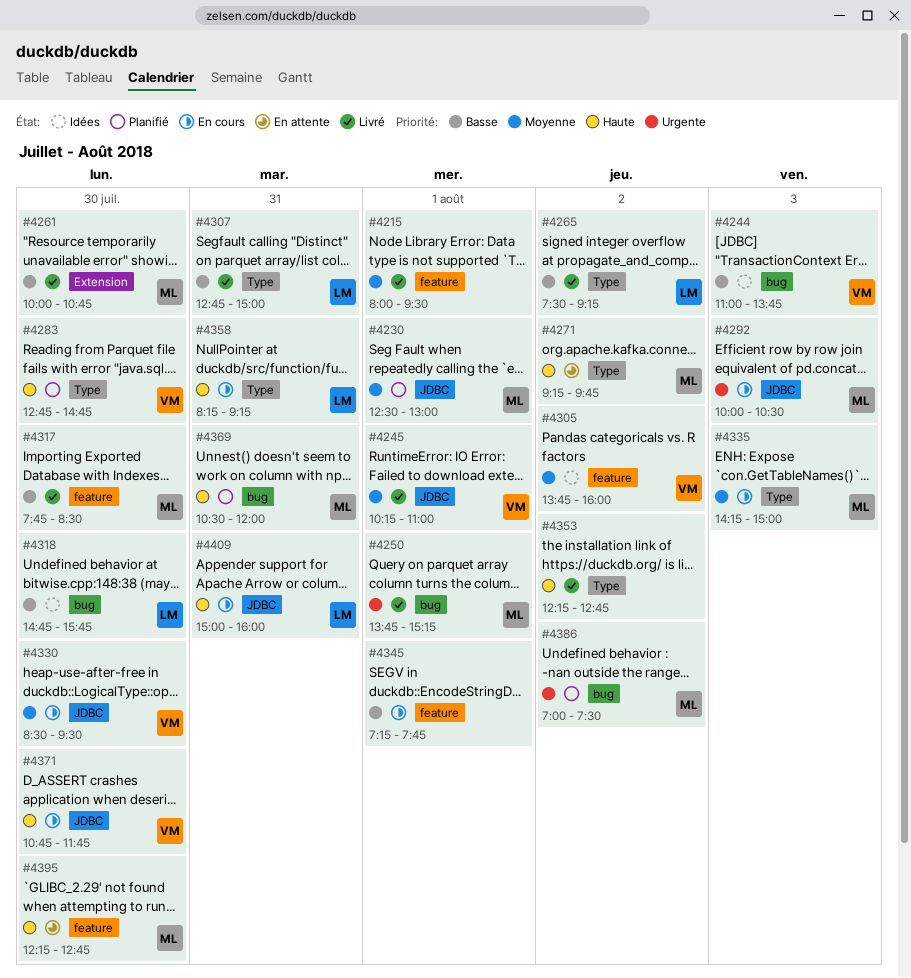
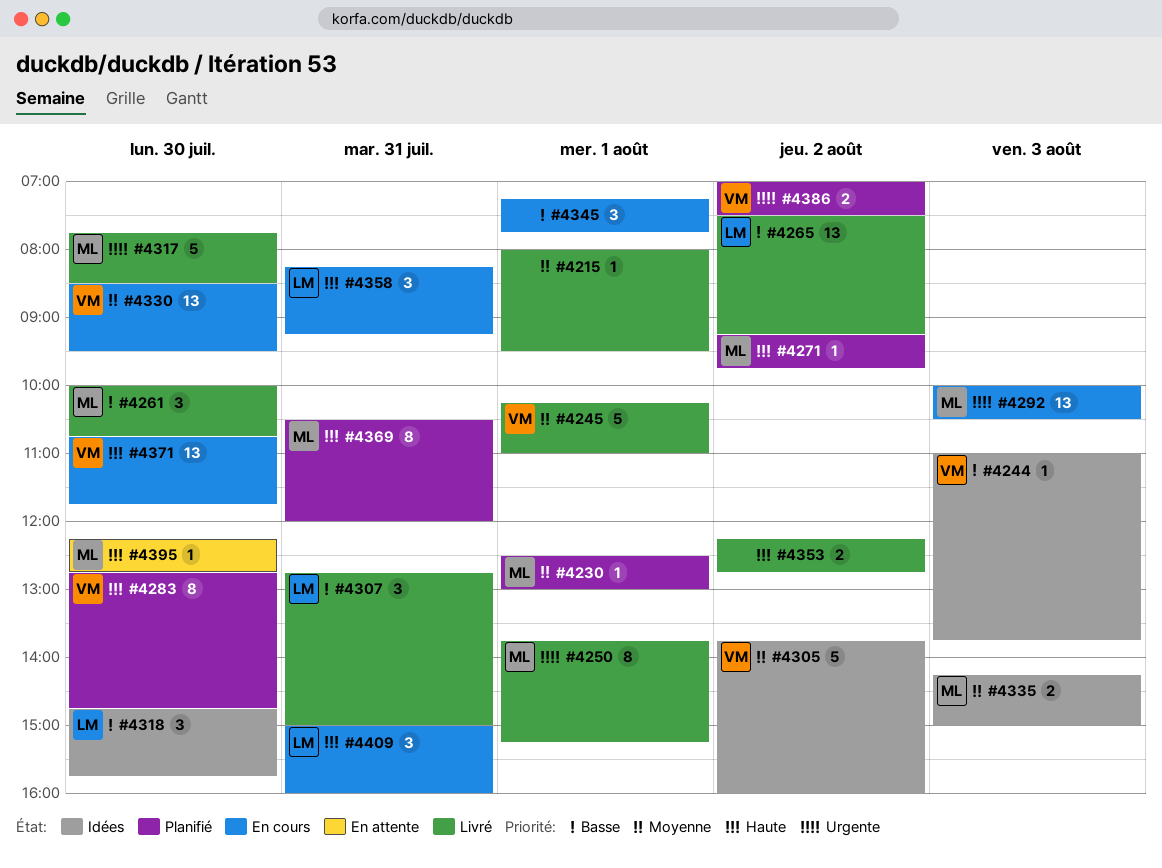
#4271, status: En attente -> Planifié
#4317, priority: Basse -> Urgente
#4335, status: En cours -> Idées
#4386, owner: ML -> VM

